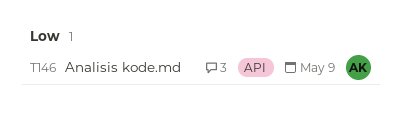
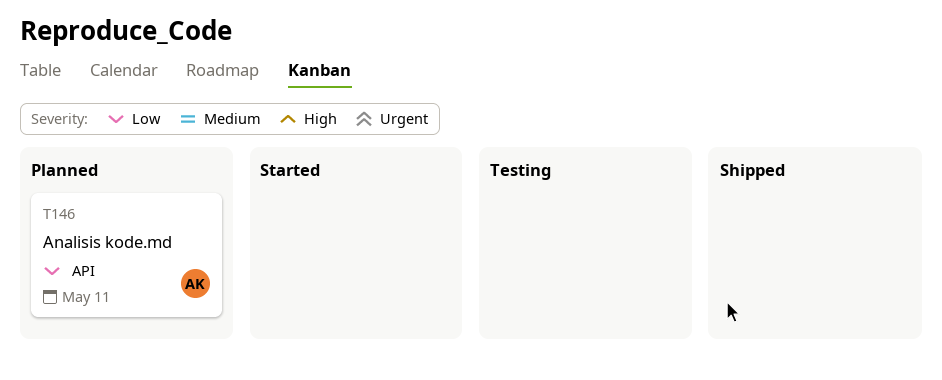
T146, due: May 9 -> May 11

